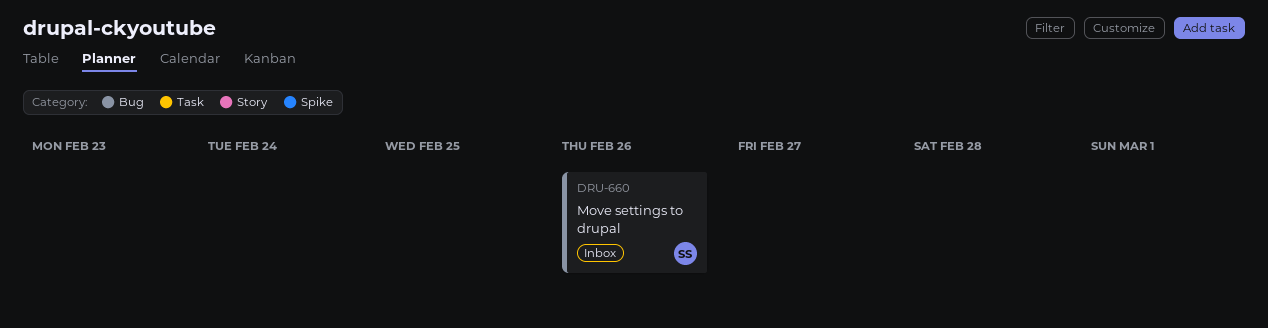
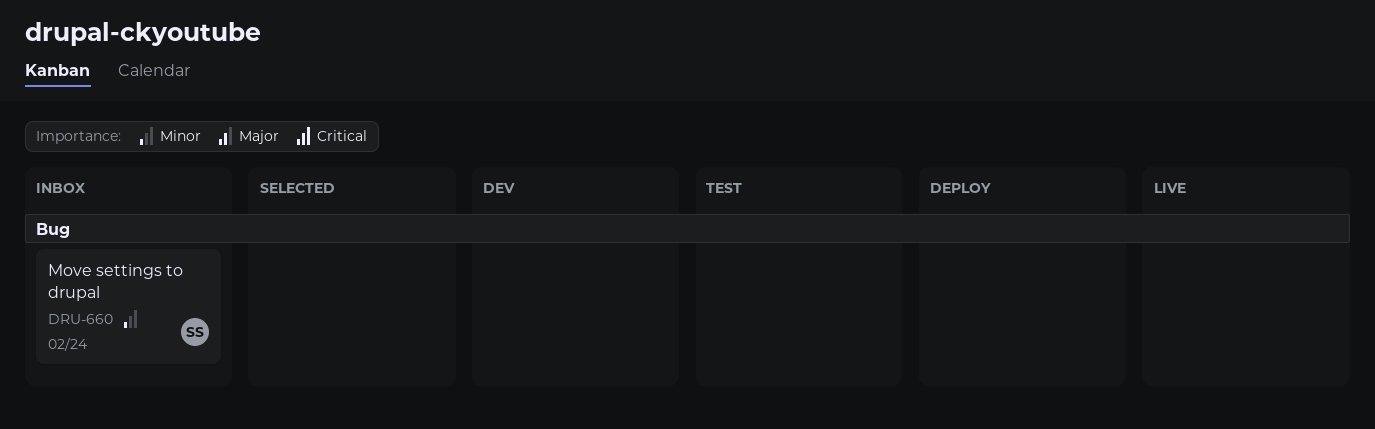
DRU-660, due: Feb 26 -> Feb 24

